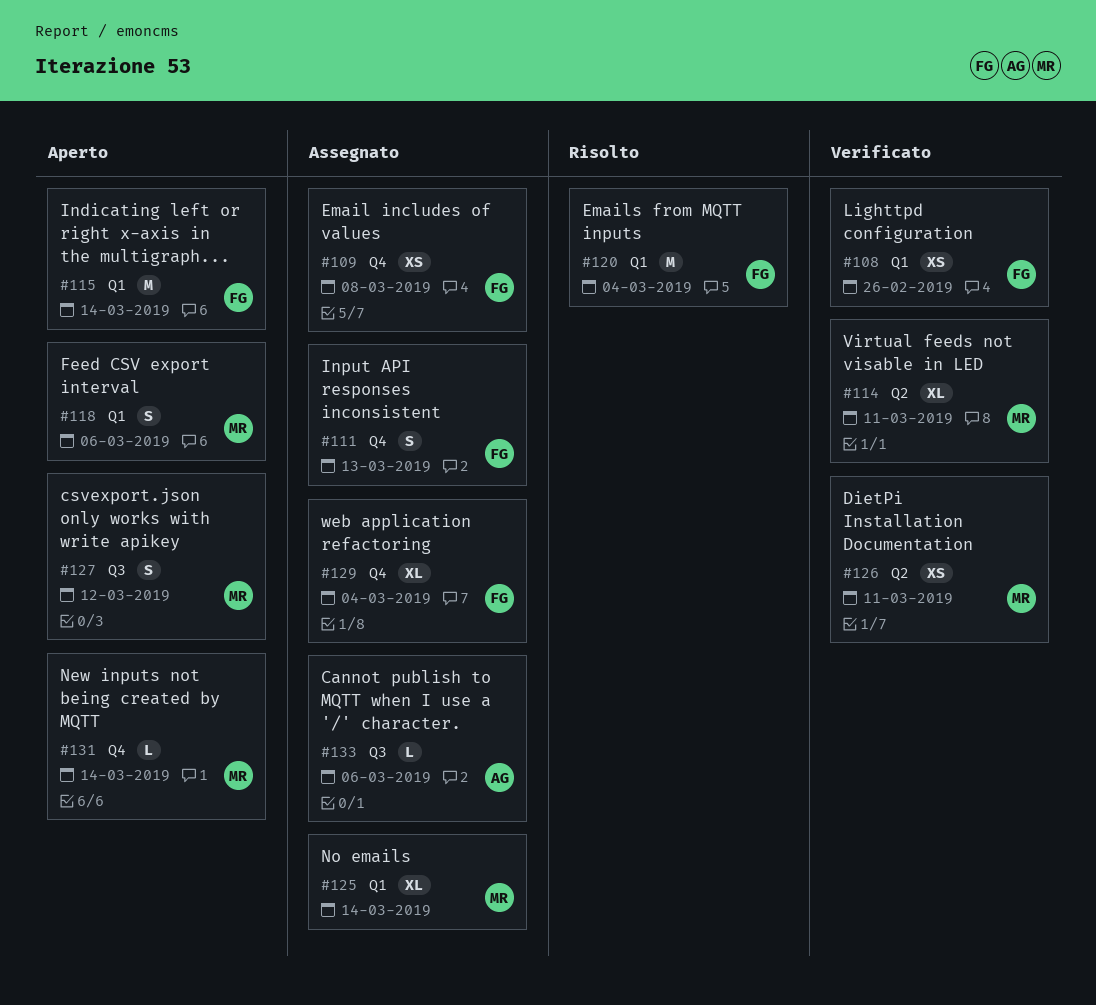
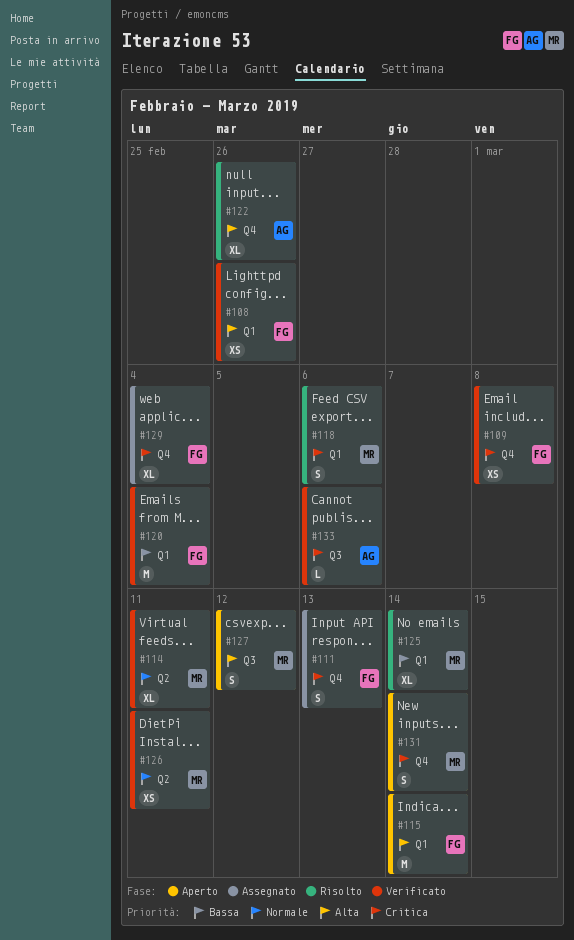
#109, status: Assegnato -> Verificato
#118, status: Aperto -> Risolto
#120, status: Risolto -> Verificato
#122: none -> present
#125, status: Assegnato -> Risolto
#131, estimate: L -> S
#133, status: Assegnato -> Verificato

